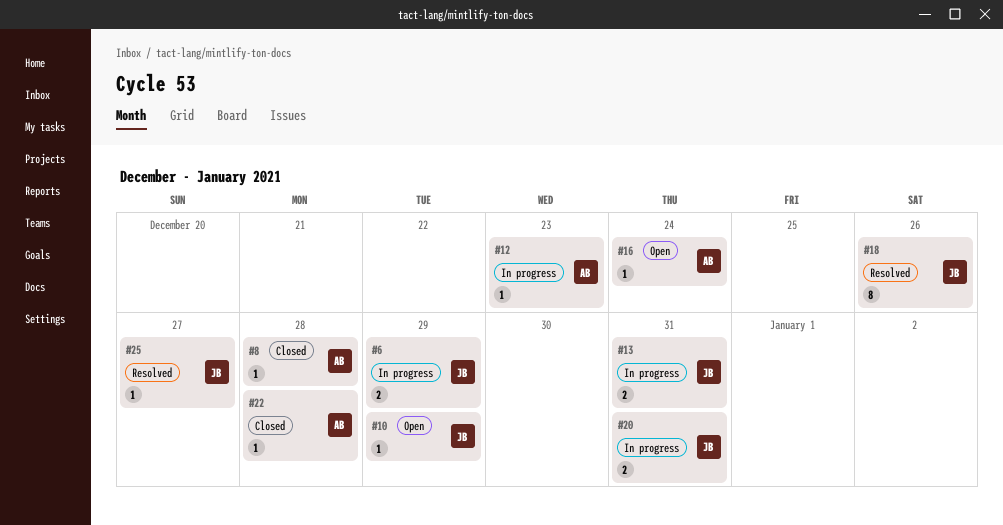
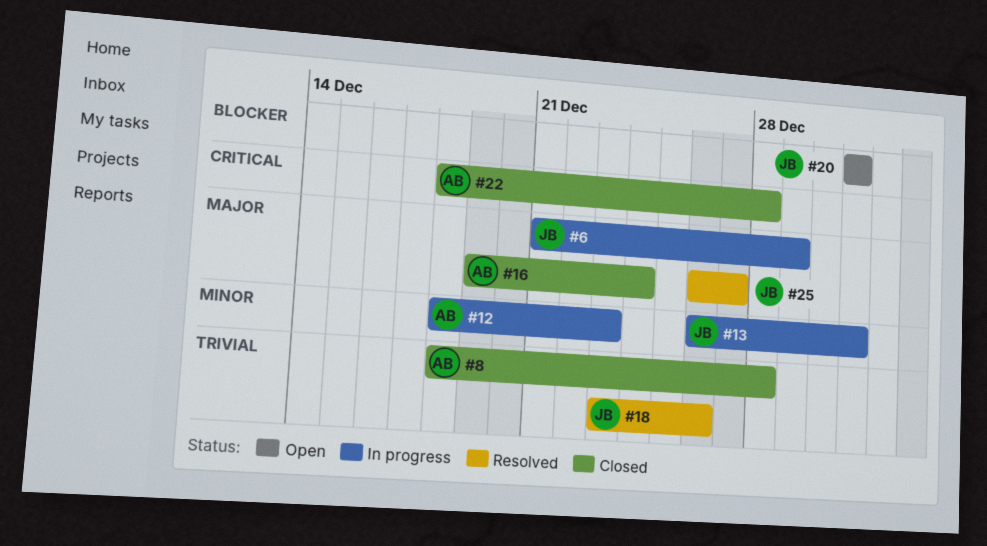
#10: present -> none
#16, status: Open -> Closed
#20, status: In progress -> Open

